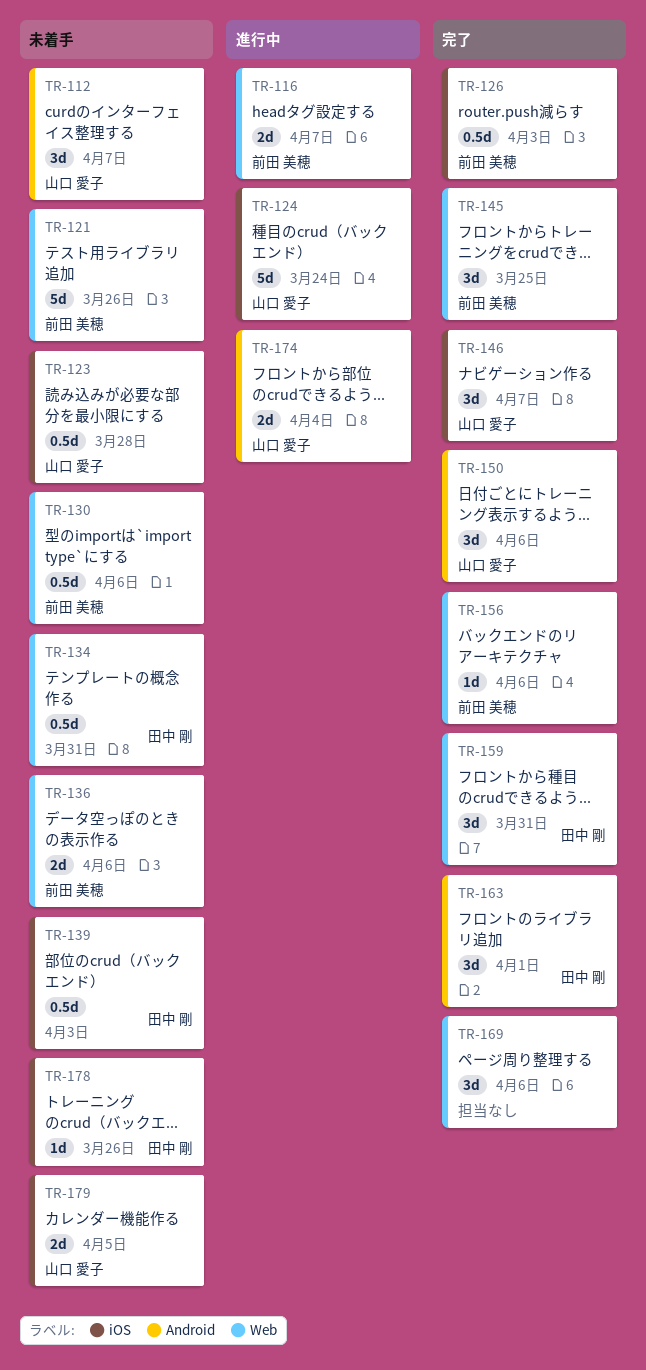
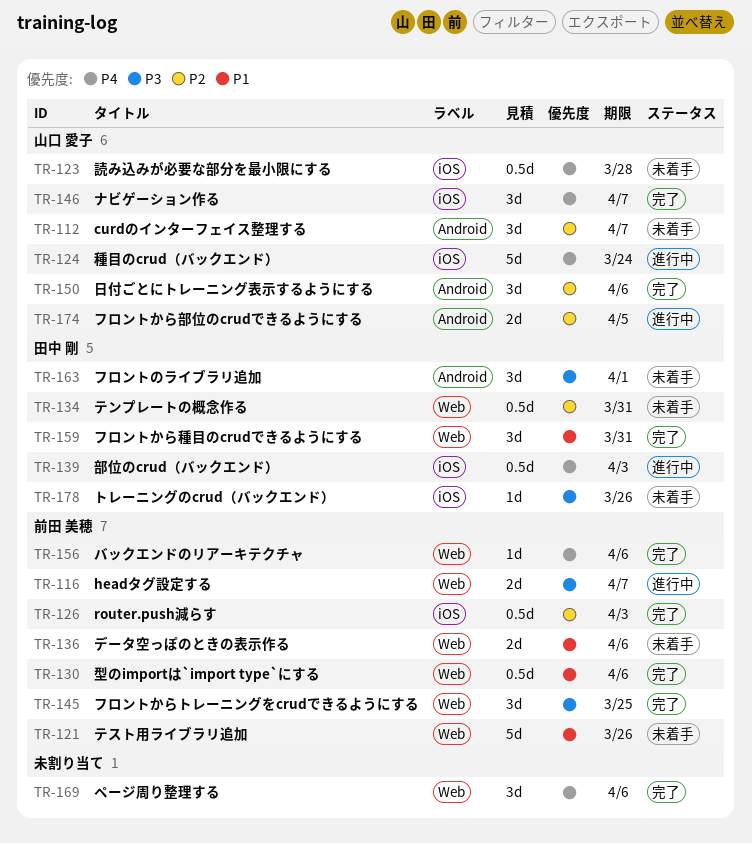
TR-130, status: 未着手 -> 完了
TR-139, status: 未着手 -> 進行中
TR-163, status: 完了 -> 未着手
TR-174, due: Apr 4 -> Apr 5
TR-179: present -> none

